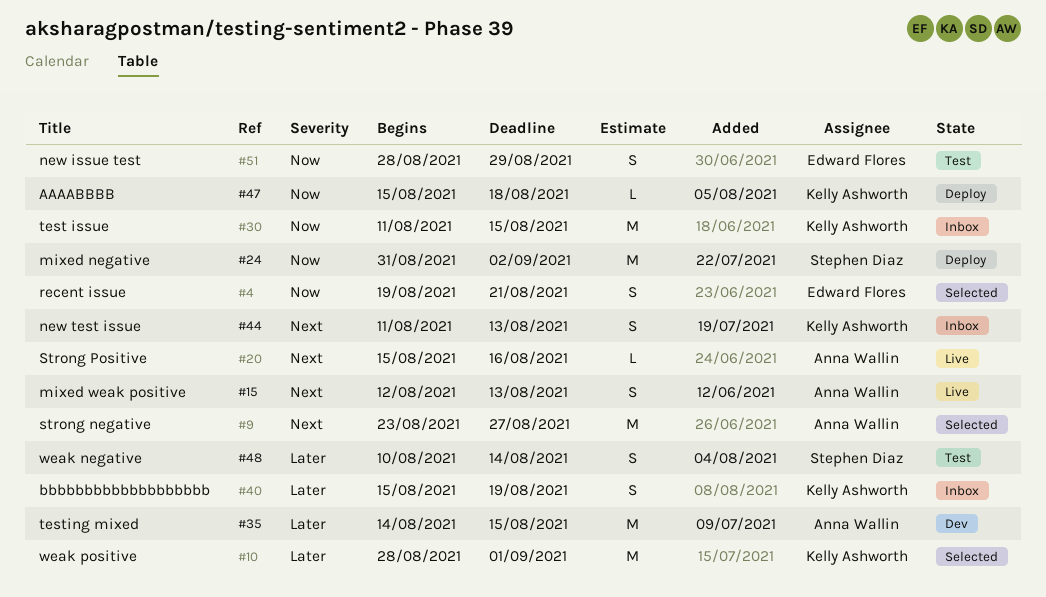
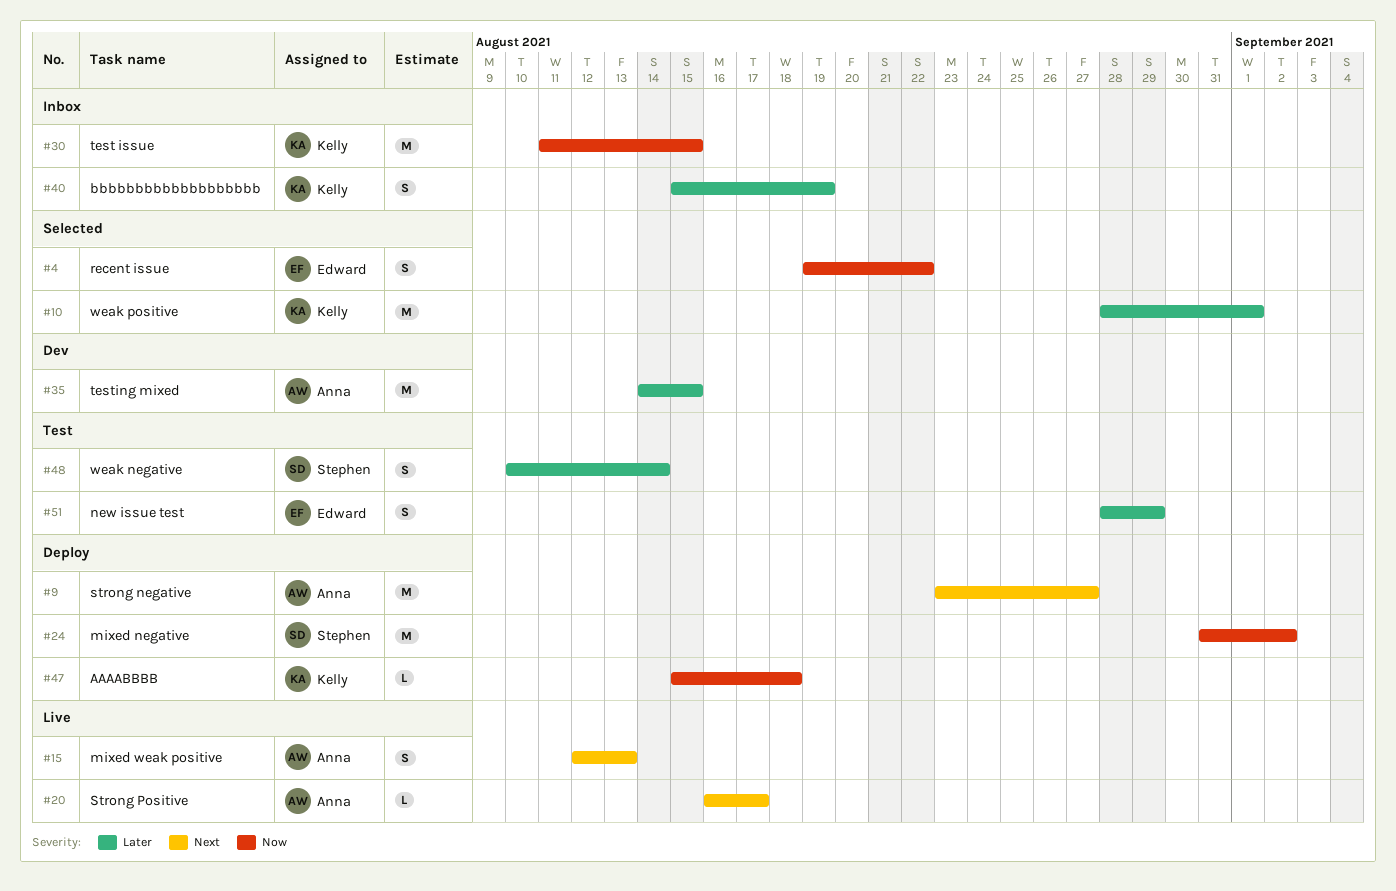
#4, due: Aug 21 -> Aug 22
#9, status: Selected -> Deploy
#20, start: Aug 15 -> Aug 16
#20, due: Aug 16 -> Aug 17
#44: present -> none
#51, priority: Now -> Later

